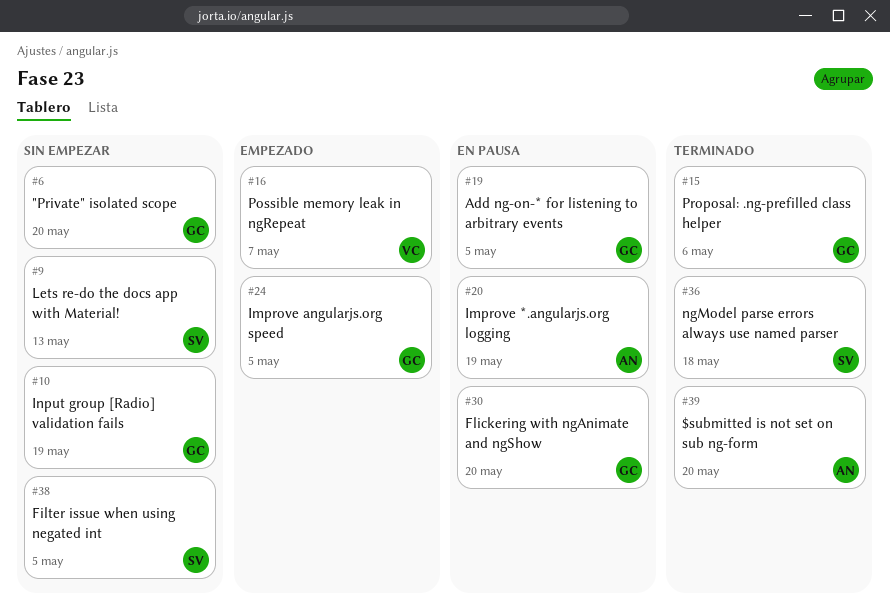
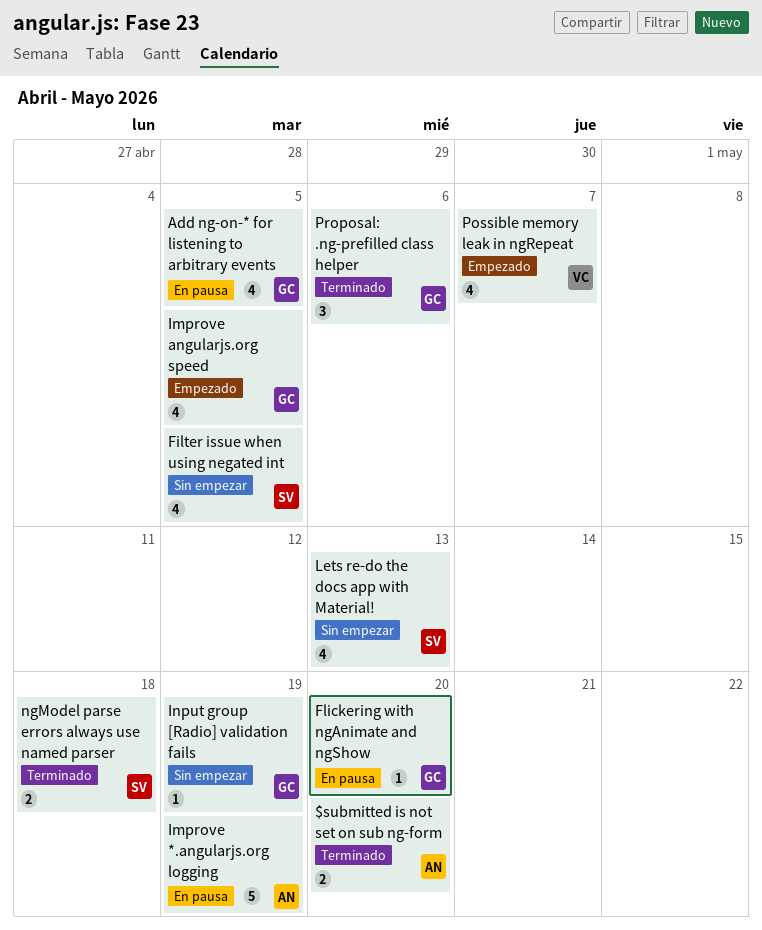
"Private" isolated scope: present -> none

